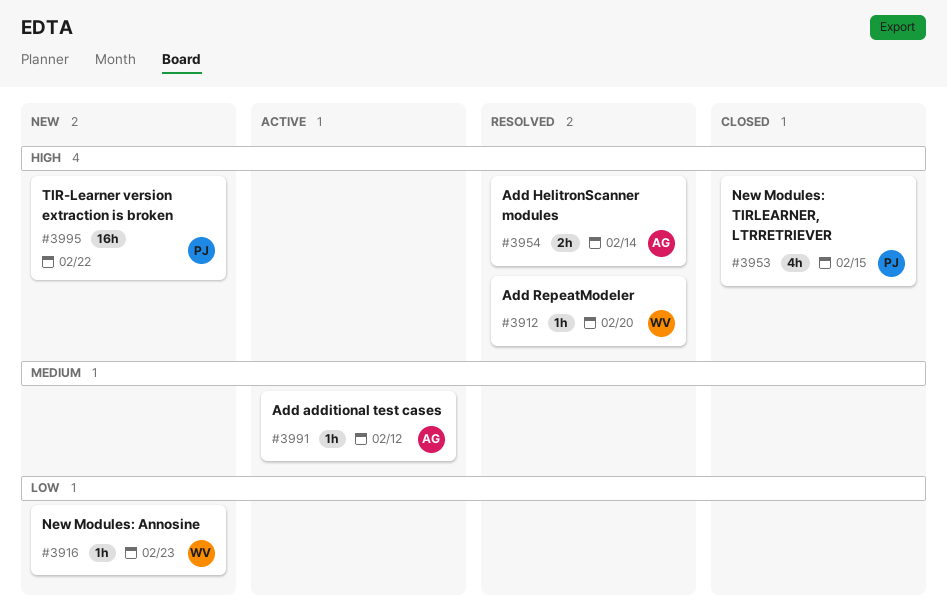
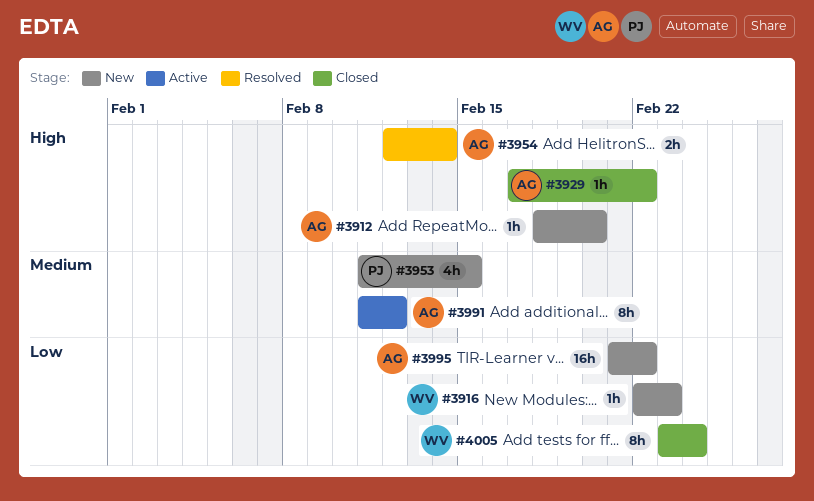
#3912, status: Resolved -> New
#3912, owner: WV -> AG
#3929: none -> present
#3953, status: Closed -> New
#3953, priority: High -> Medium
#3991, estimate: 1h -> 8h
#3995, owner: PJ -> AG
#3995, priority: High -> Low
#4005: none -> present

